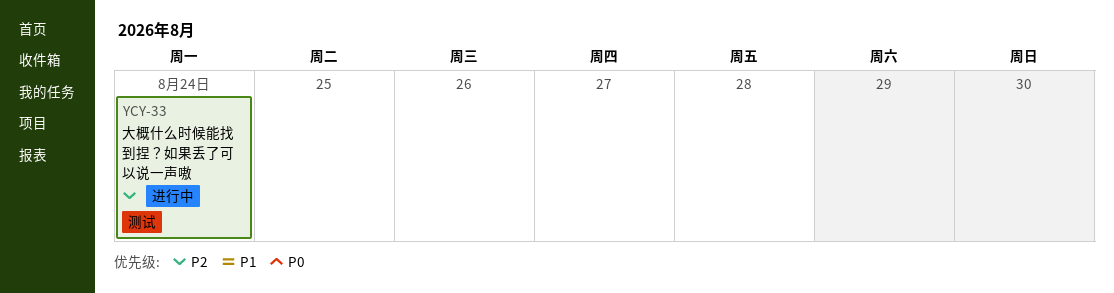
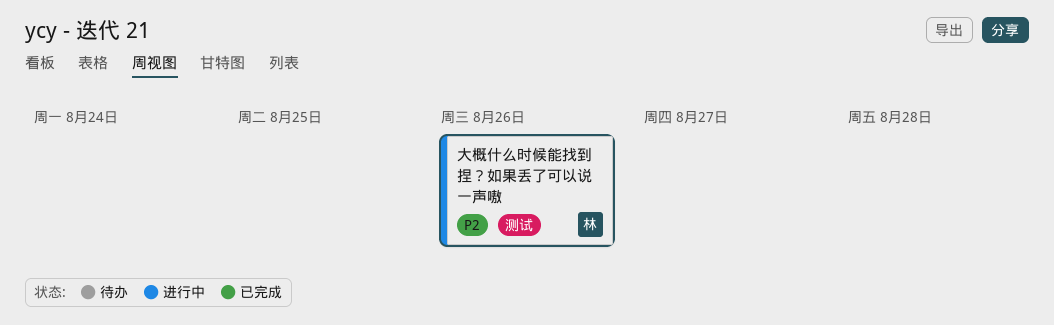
大概什么时候能找到捏？如果丢了可以说一声嗷, due: Aug 24 -> Aug 26

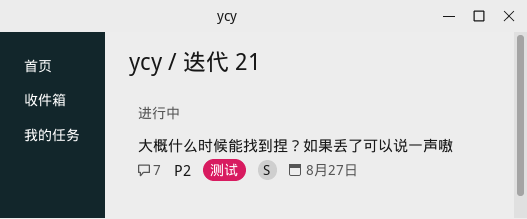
大概什么时候能找到捏？如果丢了可以说一声嗷, due: Aug 26 -> Aug 27

